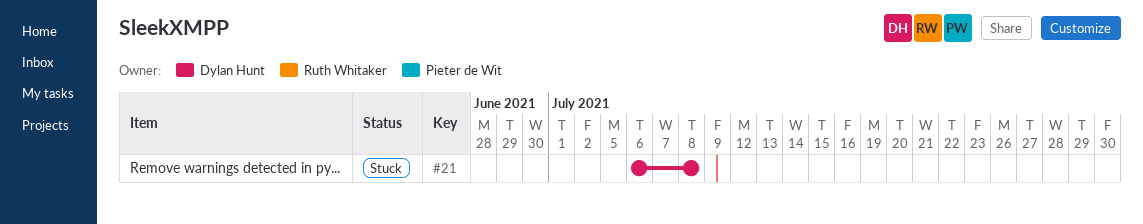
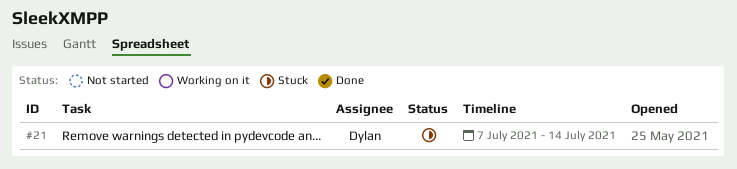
#21, start: Jul 6 -> Jul 7
#21, due: Jul 8 -> Jul 14

